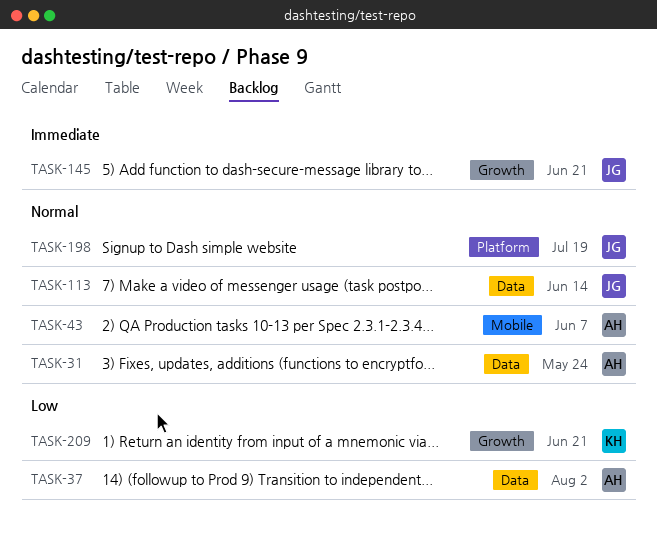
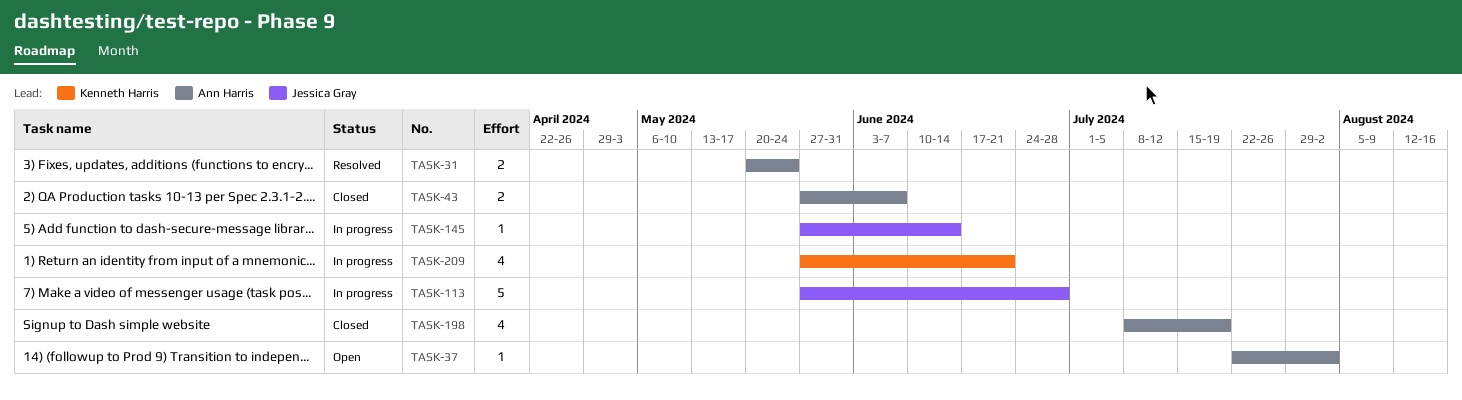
TASK-113, due: Jun 14 -> Jun 28
TASK-145, due: Jun 21 -> Jun 14
TASK-198, owner: Jessica Gray -> Ann Harris

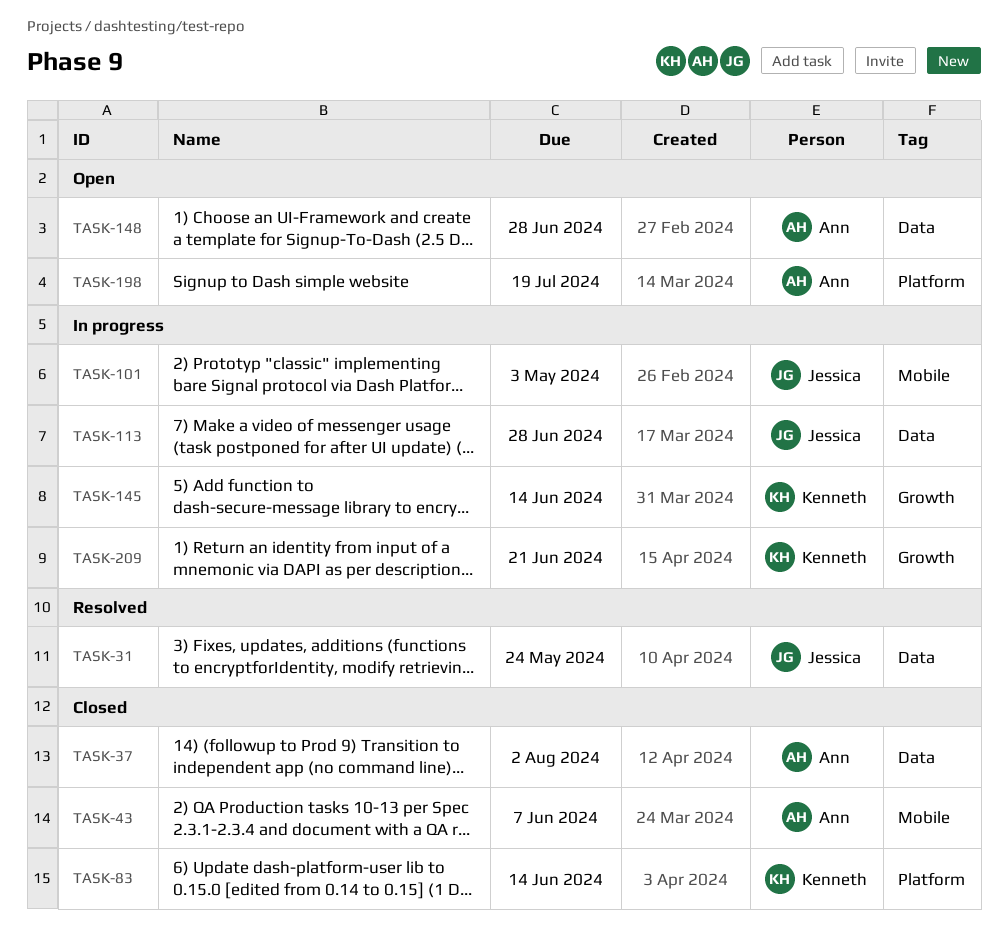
TASK-31, owner: Ann Harris -> Jessica Gray
TASK-37, status: Open -> Closed
TASK-83: none -> present
TASK-101: none -> present
TASK-145, owner: Jessica Gray -> Kenneth Harris
TASK-148: none -> present
TASK-198, status: Closed -> Open

